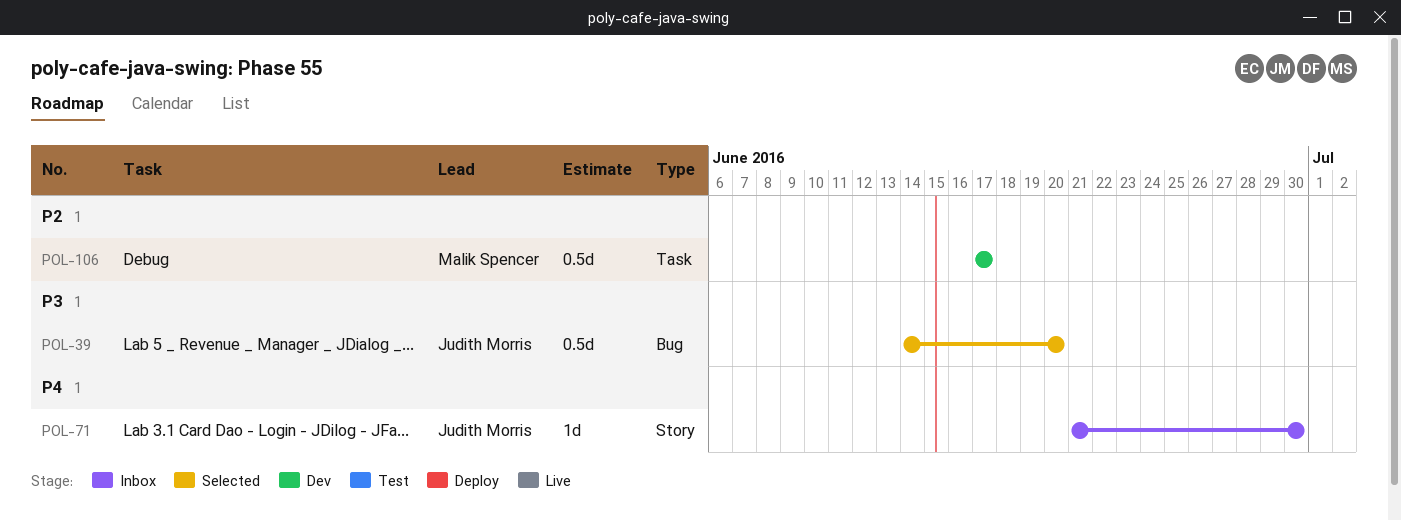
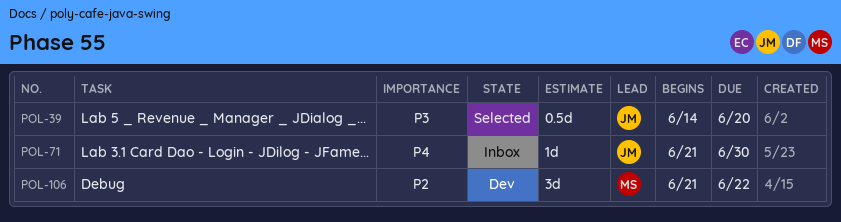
POL-106, estimate: 0.5d -> 3d
POL-106, start: Jun 17 -> Jun 21
POL-106, due: Jun 17 -> Jun 22

